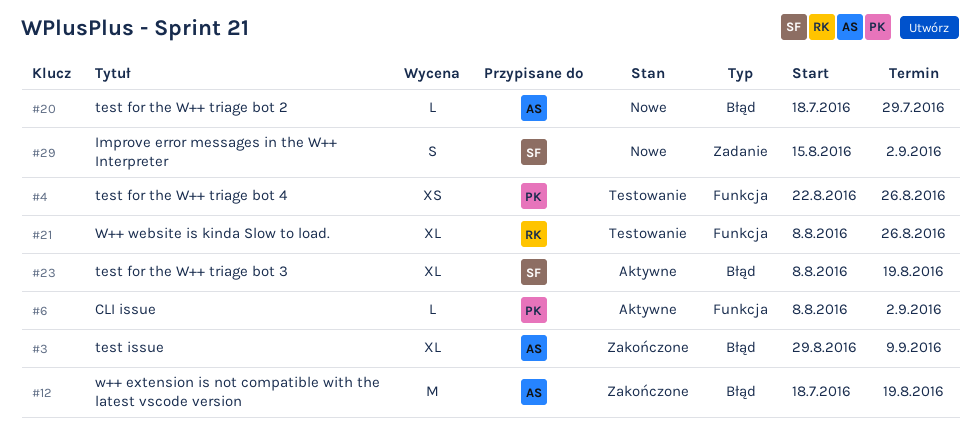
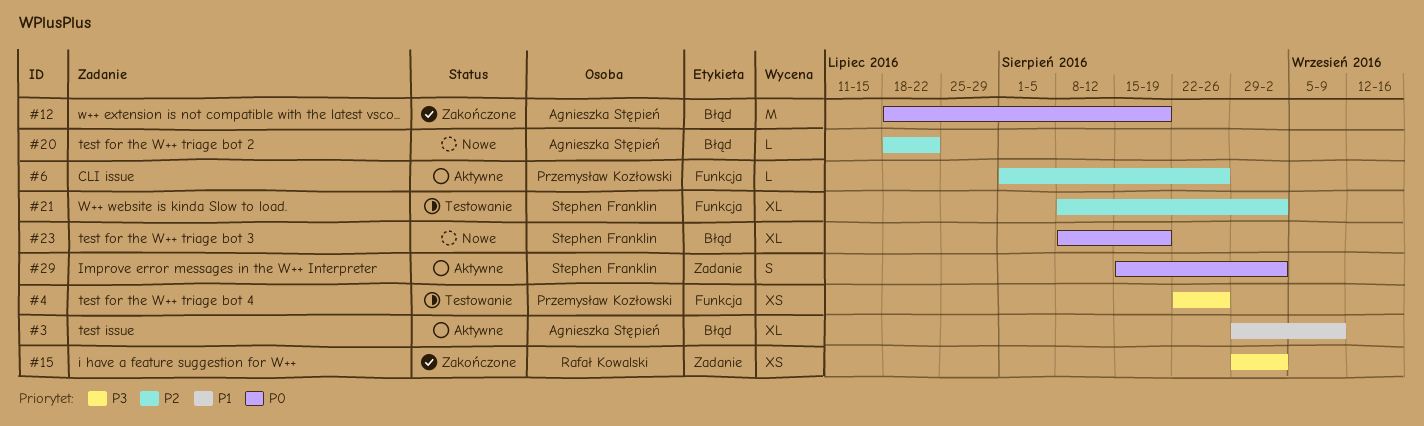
#3, status: Zakończone -> Aktywne
#6, start: Aug 8 -> Aug 1
#6, due: Sep 2 -> Aug 26
#15: none -> present
#20, due: Jul 29 -> Jul 22
#21, owner: Rafał Kowalski -> Stephen Franklin
#21, due: Aug 26 -> Sep 2
#23, status: Aktywne -> Nowe
#29, status: Nowe -> Aktywne

